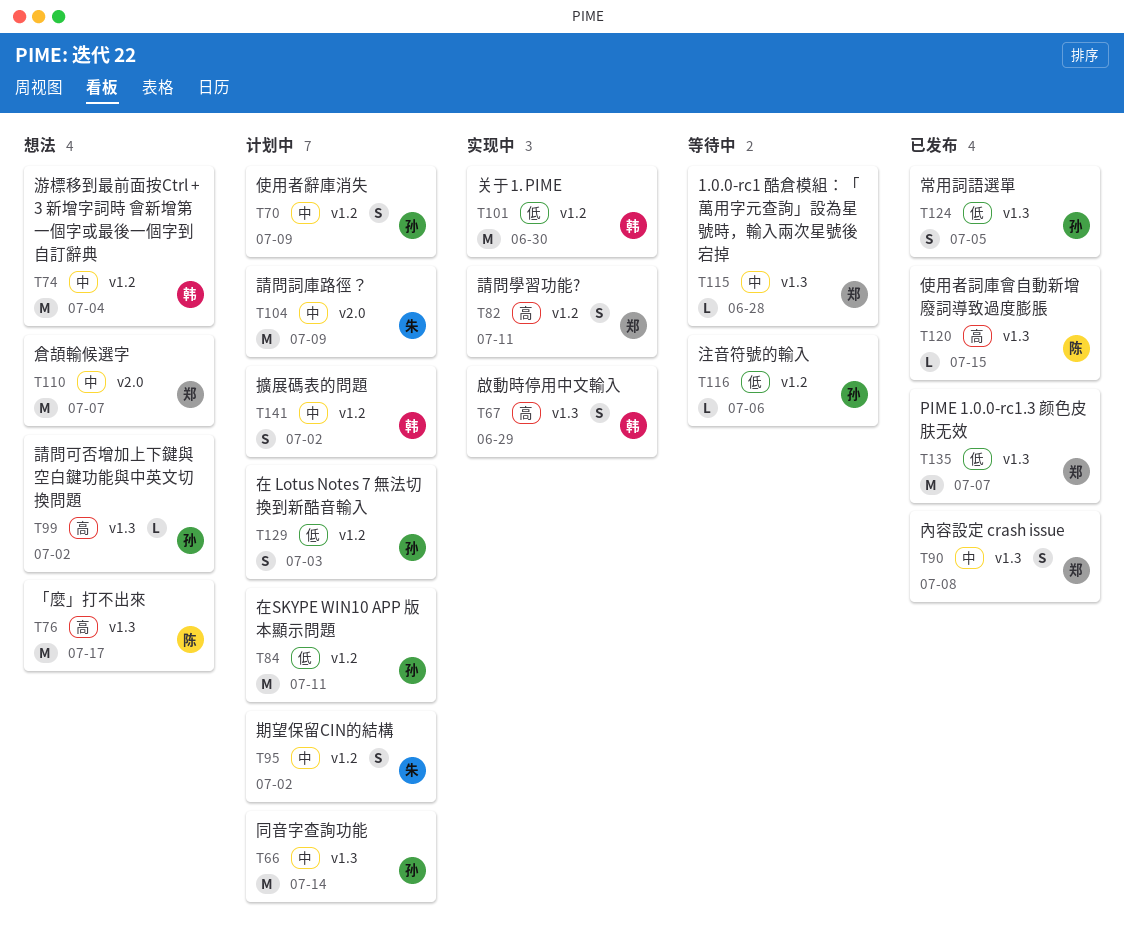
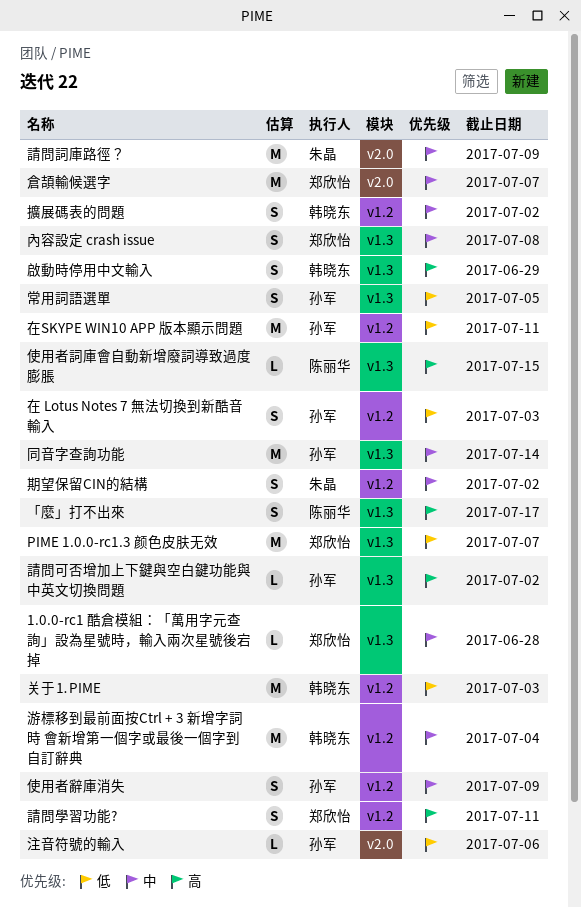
「麼」打不出來, estimate: M -> S
关于⒈PIME, due: Jun 30 -> Jul 3
注音符號的輸入, label: v1.2 -> v2.0

